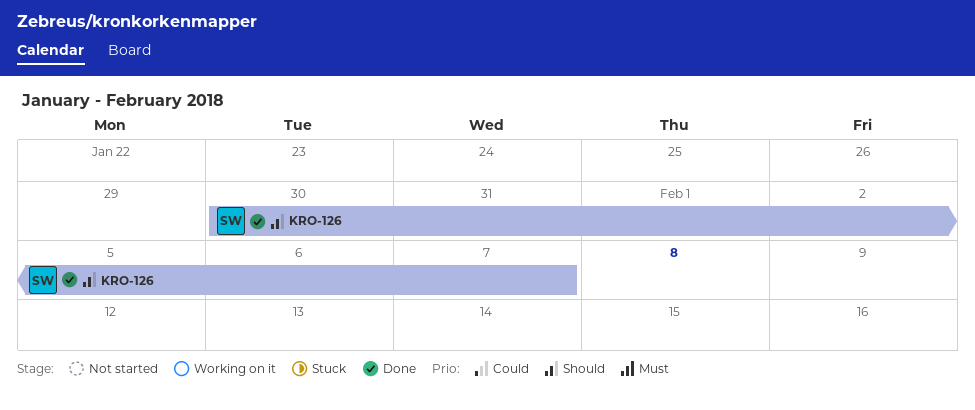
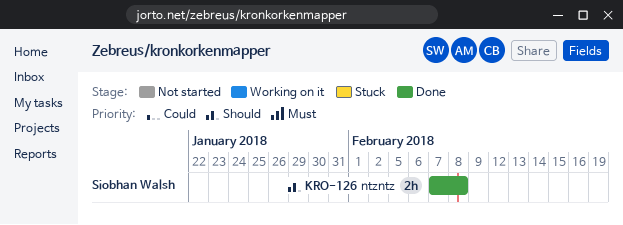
KRO-126, start: Jan 30 -> Feb 7
KRO-126, due: Feb 7 -> Feb 8

